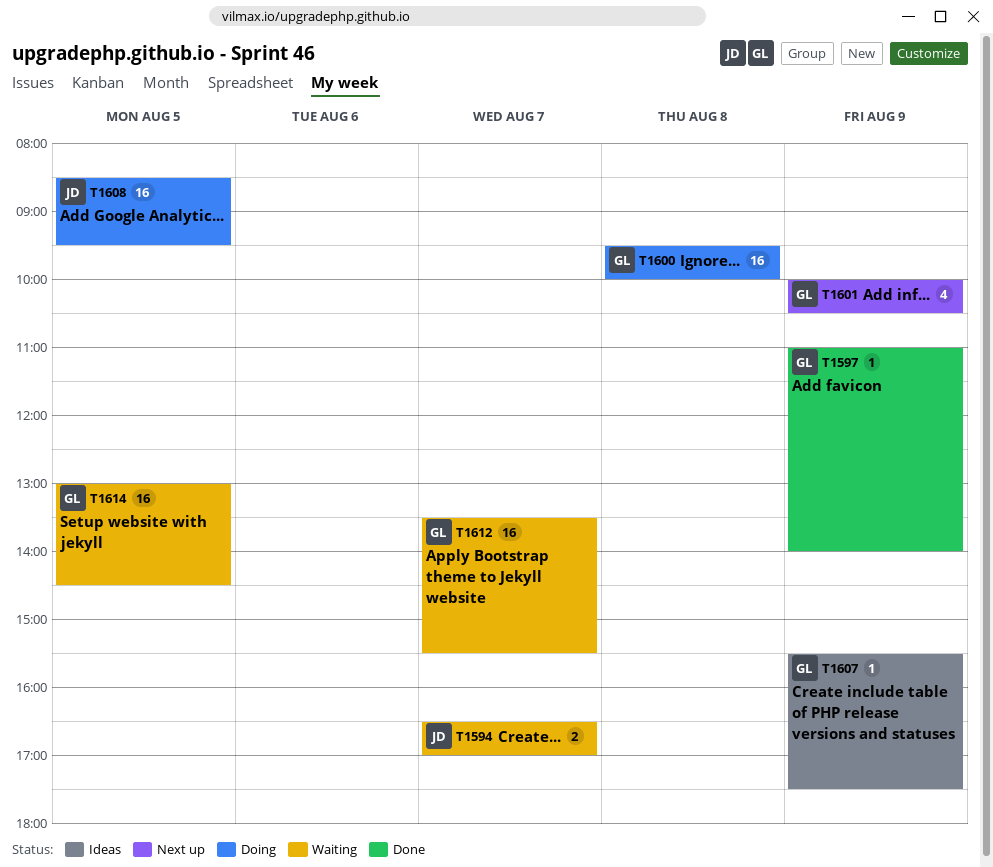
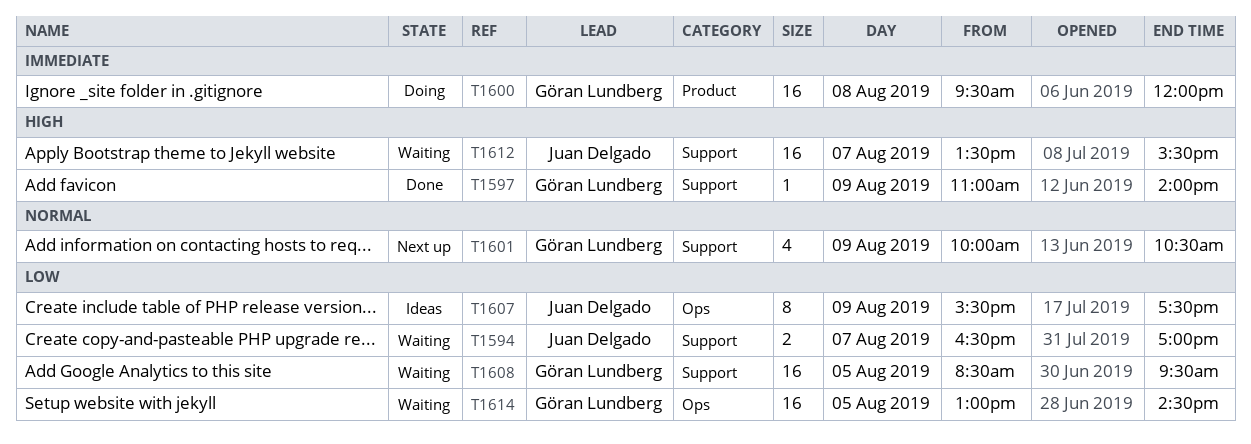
T1600, ends: 10:00 -> 12:00
T1607, owner: Göran Lundberg -> Juan Delgado
T1607, estimate: 1 -> 8
T1608, status: Doing -> Waiting
T1608, owner: Juan Delgado -> Göran Lundberg
T1612, owner: Göran Lundberg -> Juan Delgado

